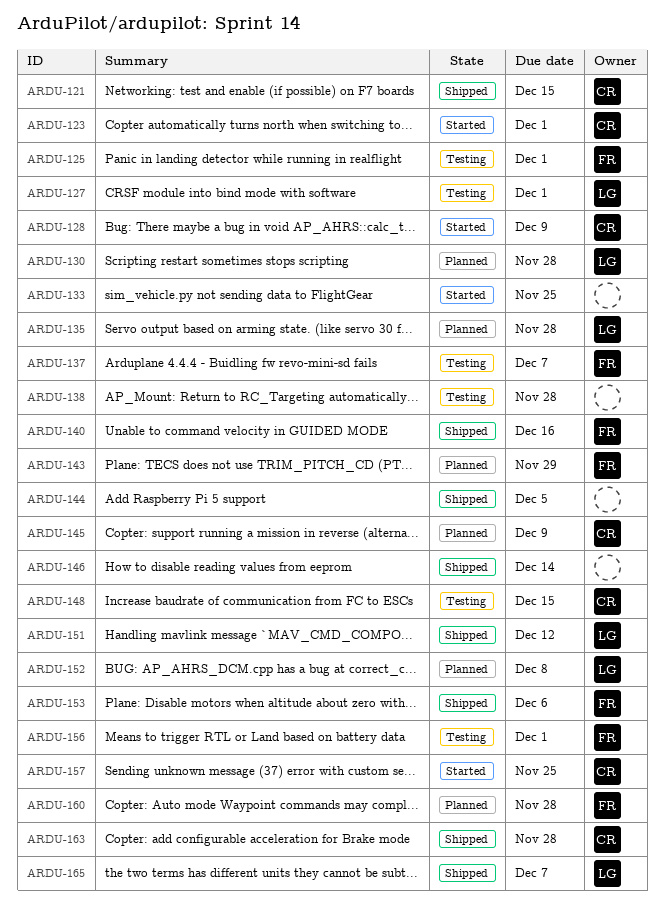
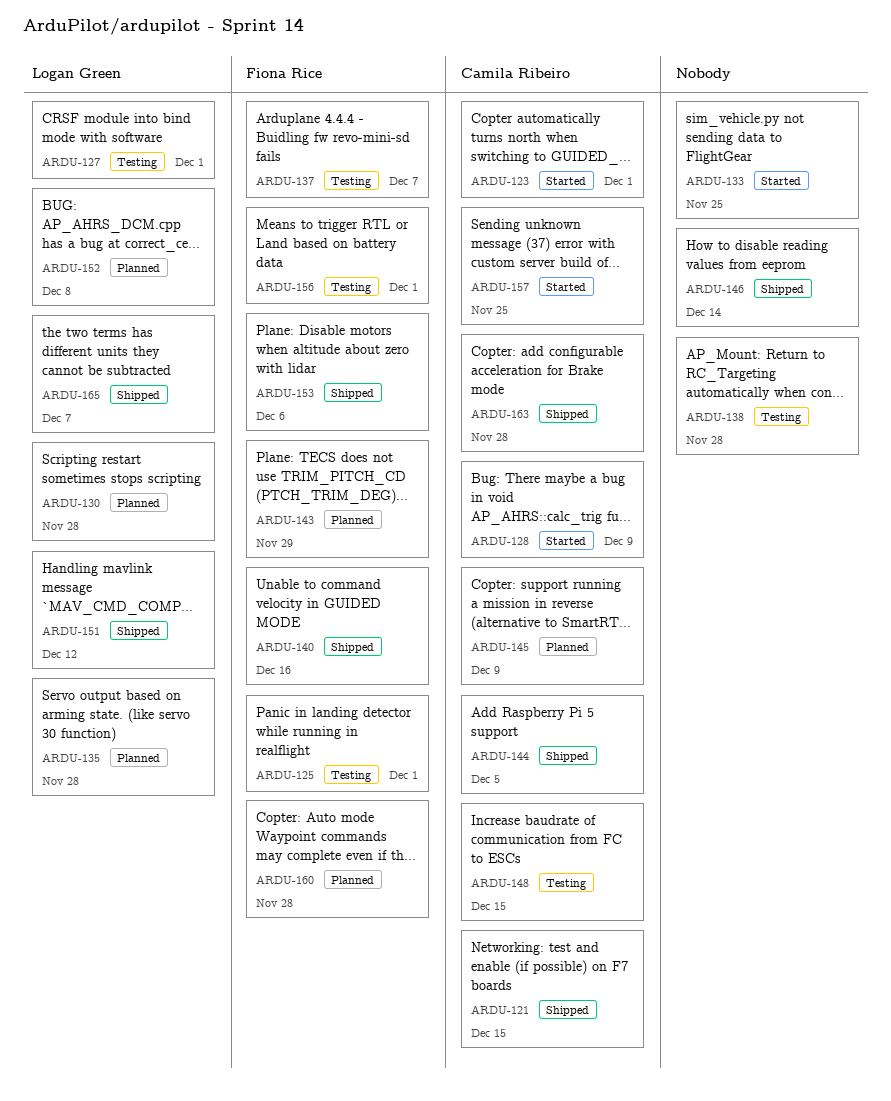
ARDU-144, owner: none -> Camila Ribeiro

